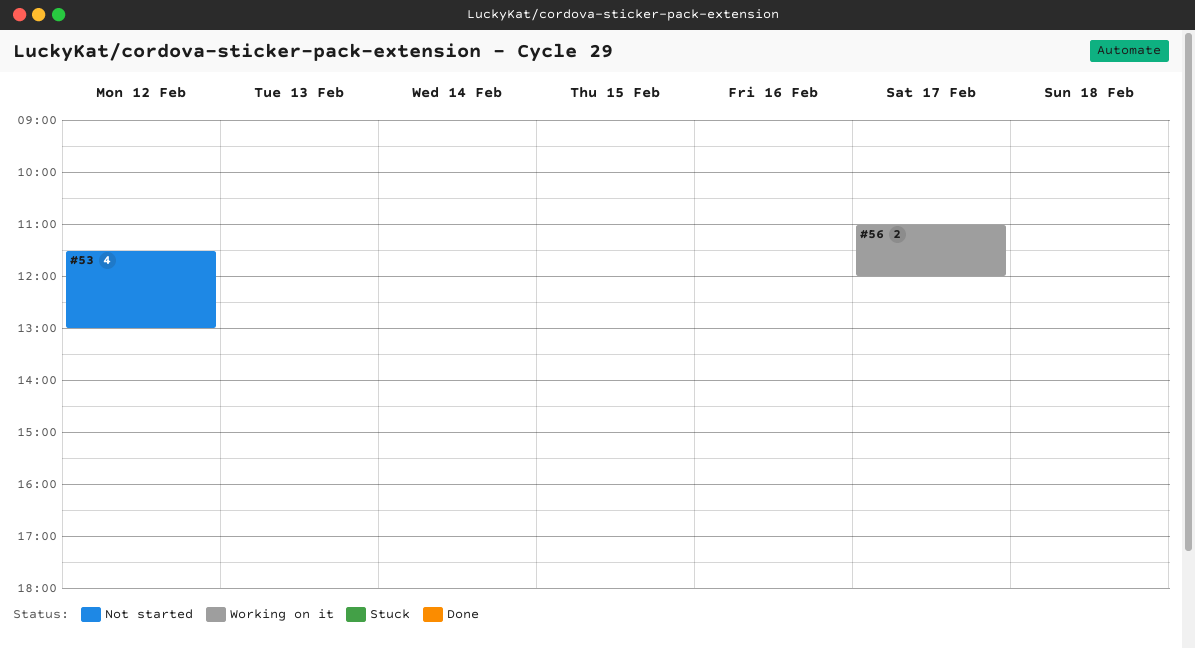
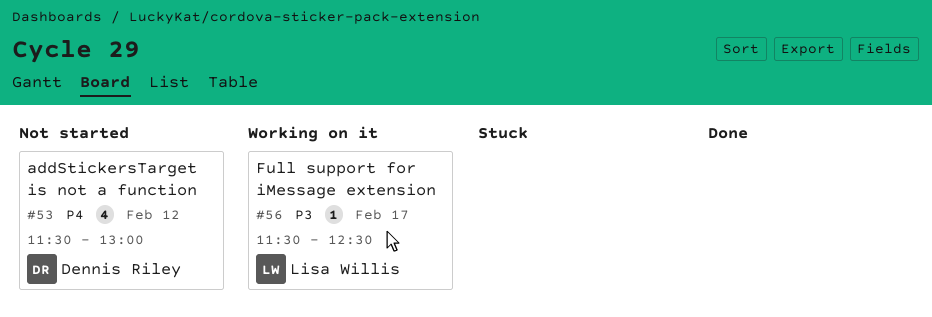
#56, estimate: 2 -> 1
#56, begins: 11:00 -> 11:30
#56, ends: 12:00 -> 12:30

